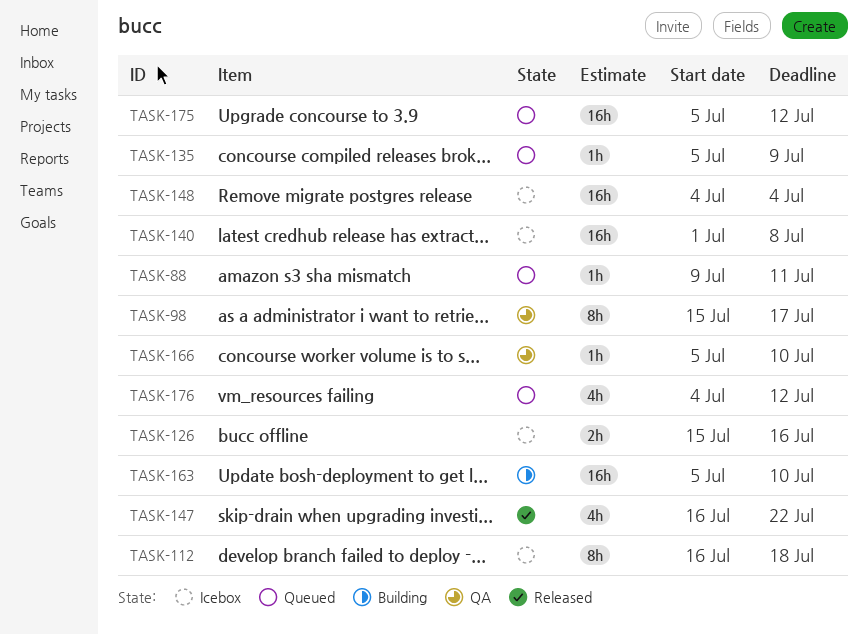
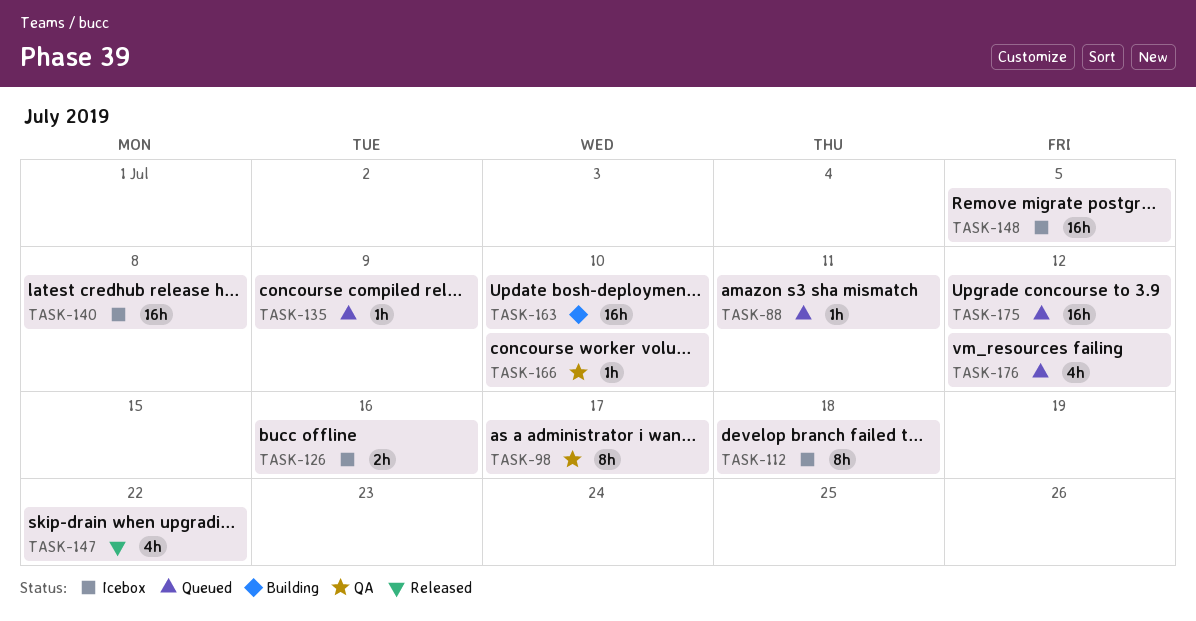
TASK-148, due: Jul 4 -> Jul 5

